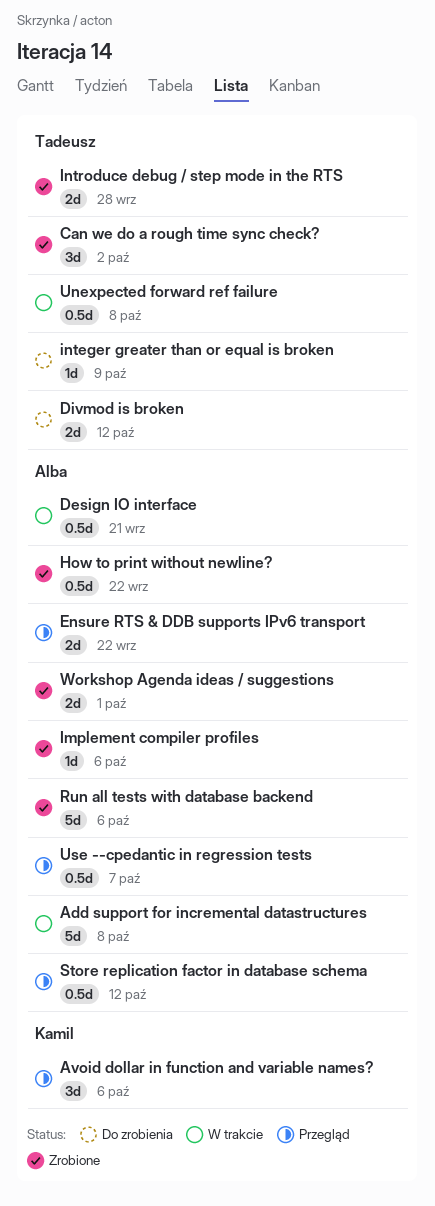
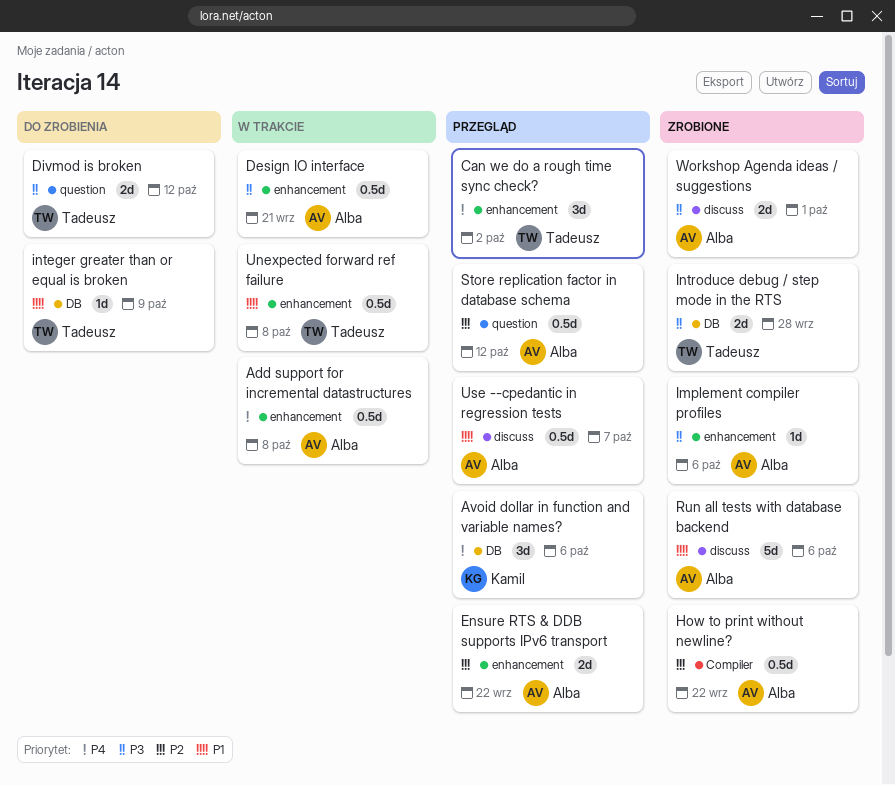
Add support for incremental datastructures, estimate: 5d -> 0.5d
Can we do a rough time sync check?, status: Zrobione -> Przegląd

